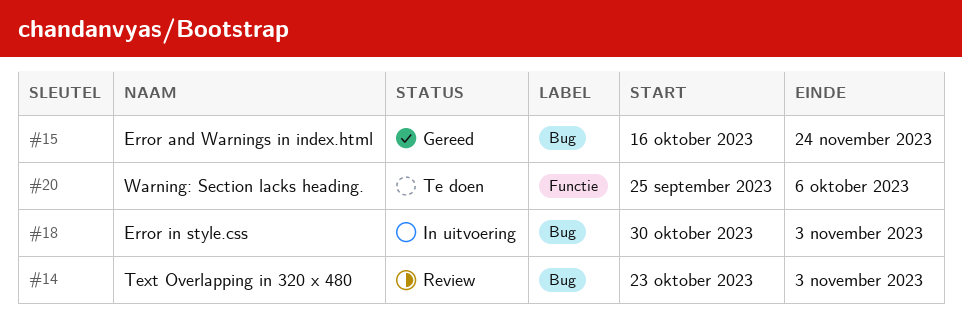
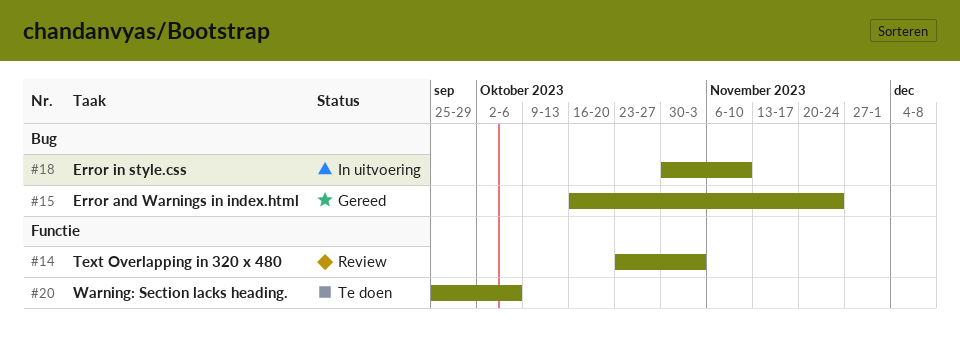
#14, label: Bug -> Functie
#18, due: Nov 3 -> Nov 10

